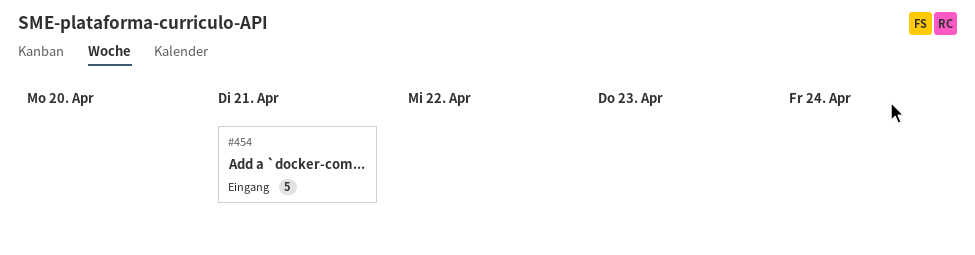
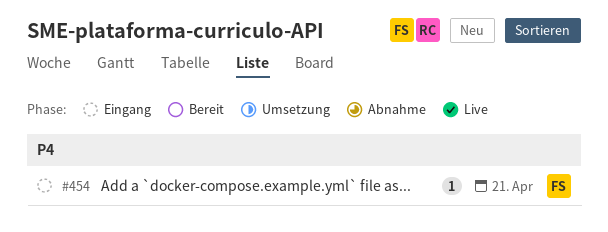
#454, estimate: 5 -> 1

